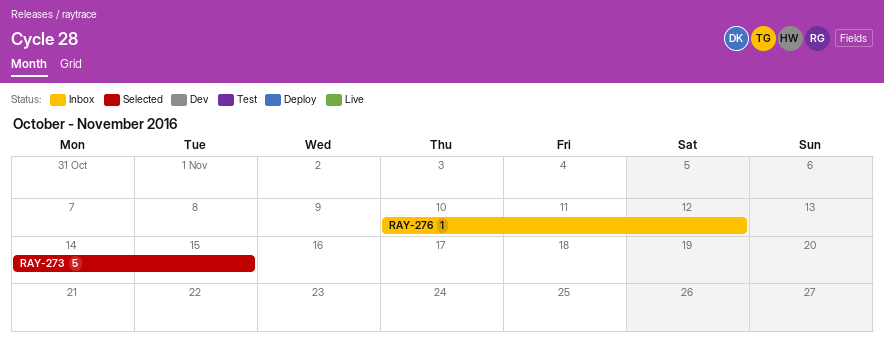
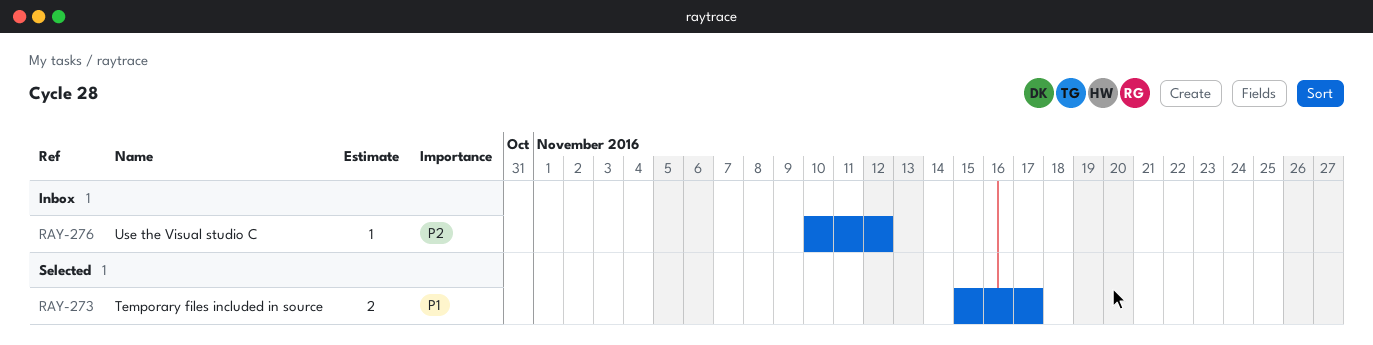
RAY-273, estimate: 5 -> 2
RAY-273, start: Nov 14 -> Nov 15
RAY-273, due: Nov 15 -> Nov 17

